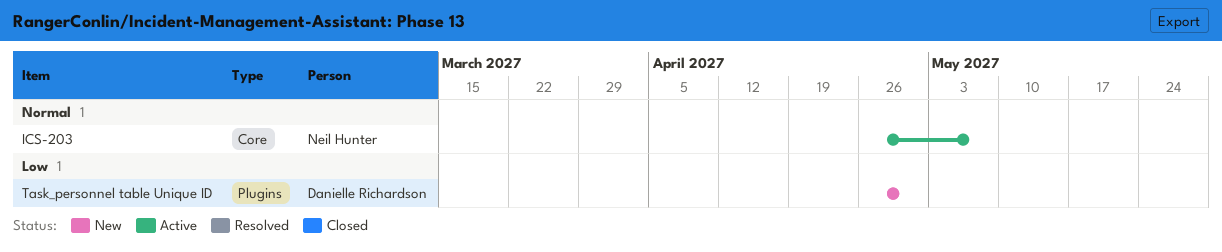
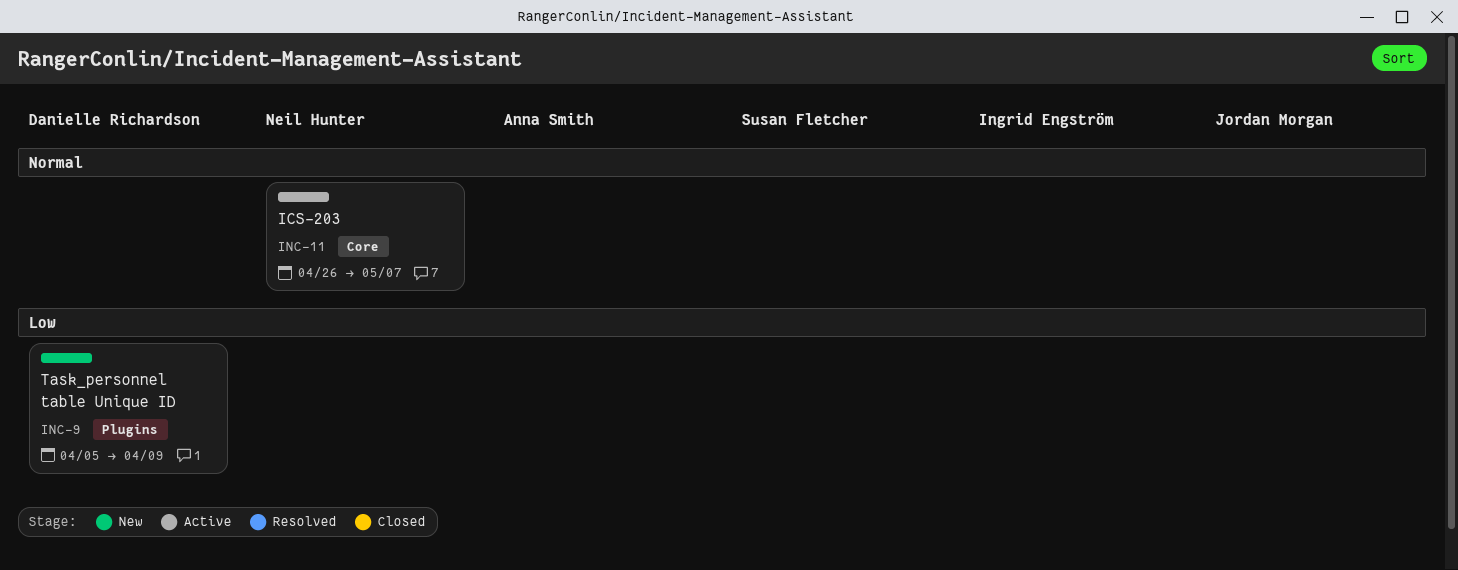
Task_personnel table Unique ID, start: Apr 26 -> Apr 5
Task_personnel table Unique ID, due: Apr 30 -> Apr 9

